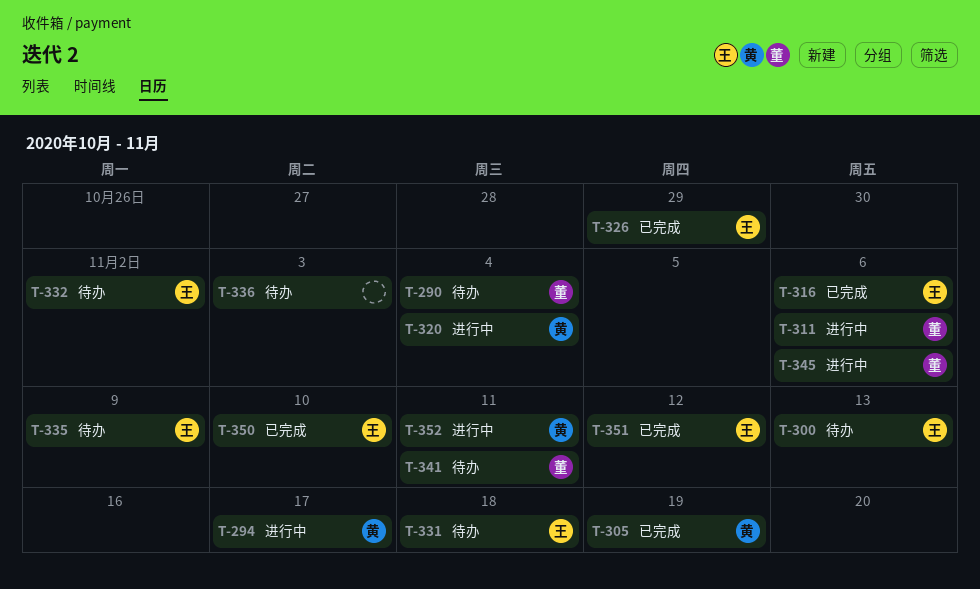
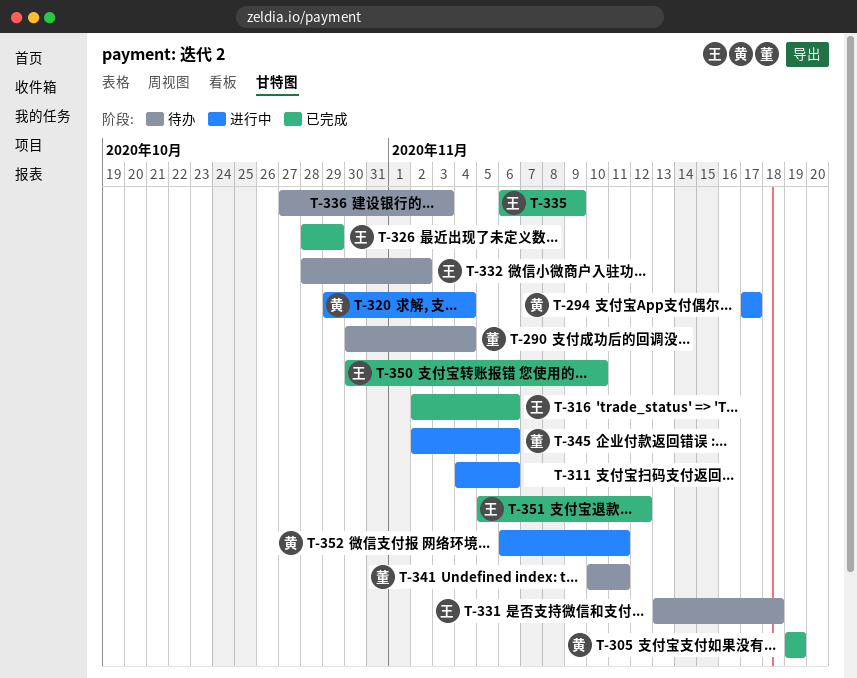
T-300: present -> none
T-311, owner: 董 -> none
T-335, status: 待办 -> 已完成

